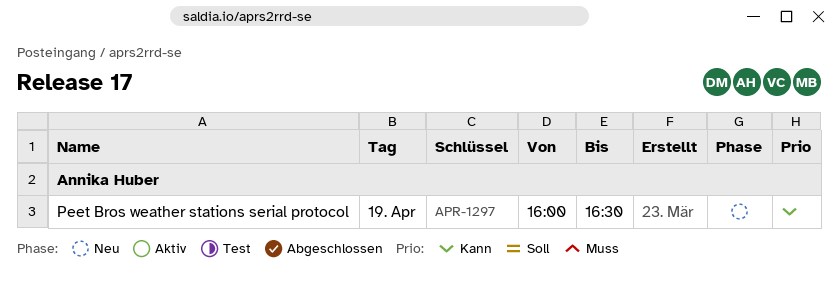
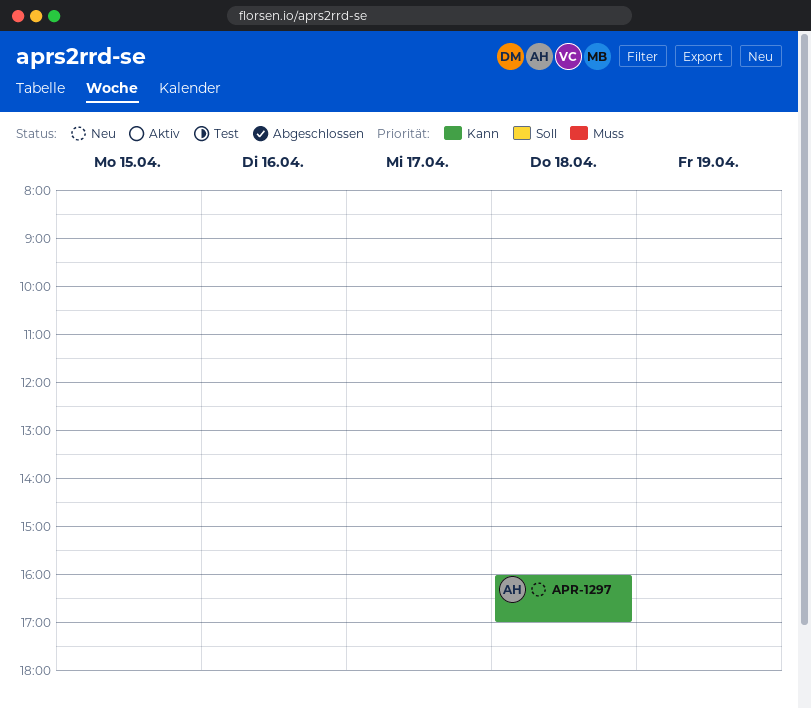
APR-1297, day: Apr 19 -> Apr 18
APR-1297, ends: 16:30 -> 17:00

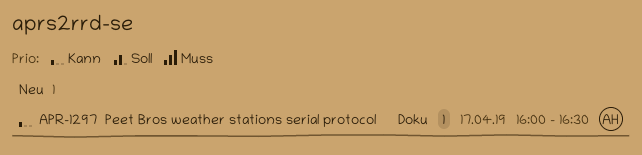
APR-1297, day: Apr 18 -> Apr 17
APR-1297, ends: 17:00 -> 16:30

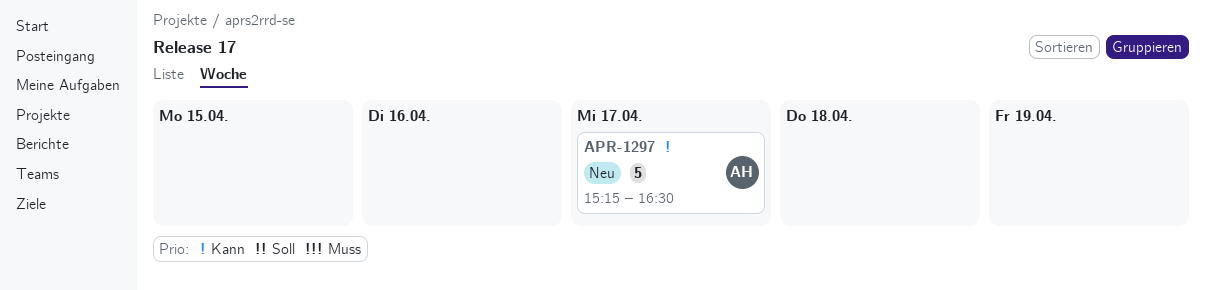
APR-1297, estimate: 1 -> 5
APR-1297, begins: 16:00 -> 15:15

